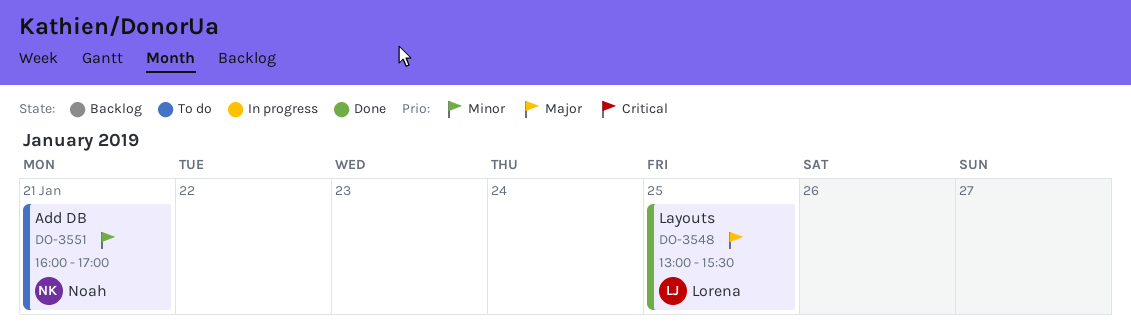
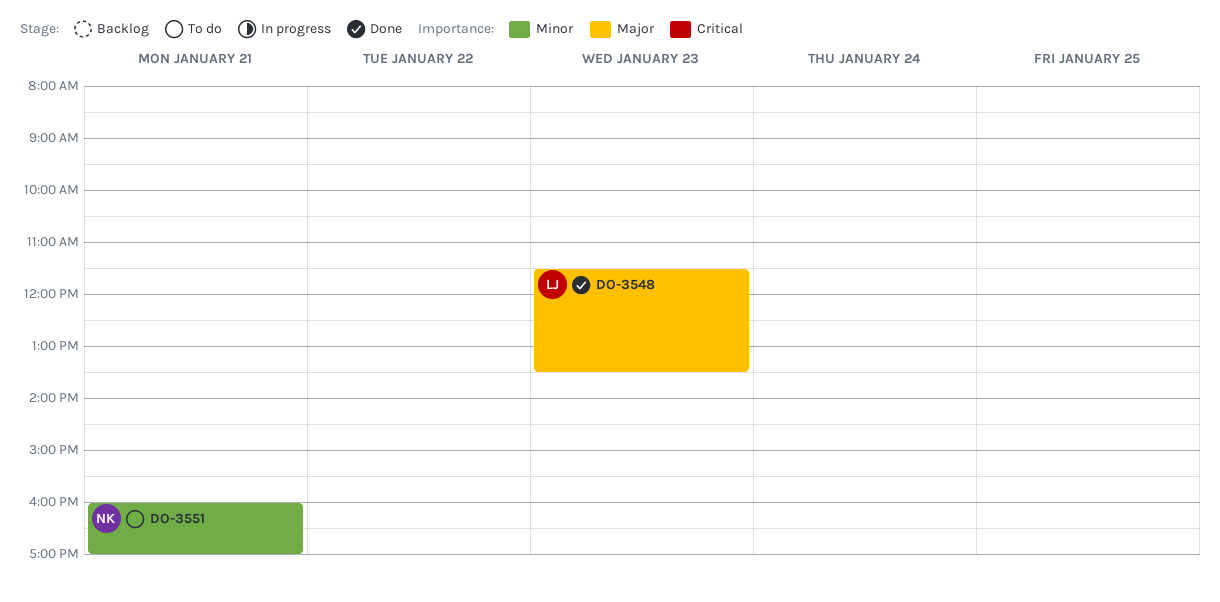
DO-3548, day: Jan 25 -> Jan 23
DO-3548, begins: 13:00 -> 11:30
DO-3548, ends: 15:30 -> 13:30

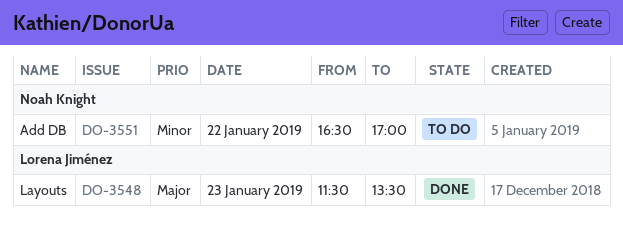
DO-3551, day: Jan 21 -> Jan 22
DO-3551, begins: 16:00 -> 16:30

